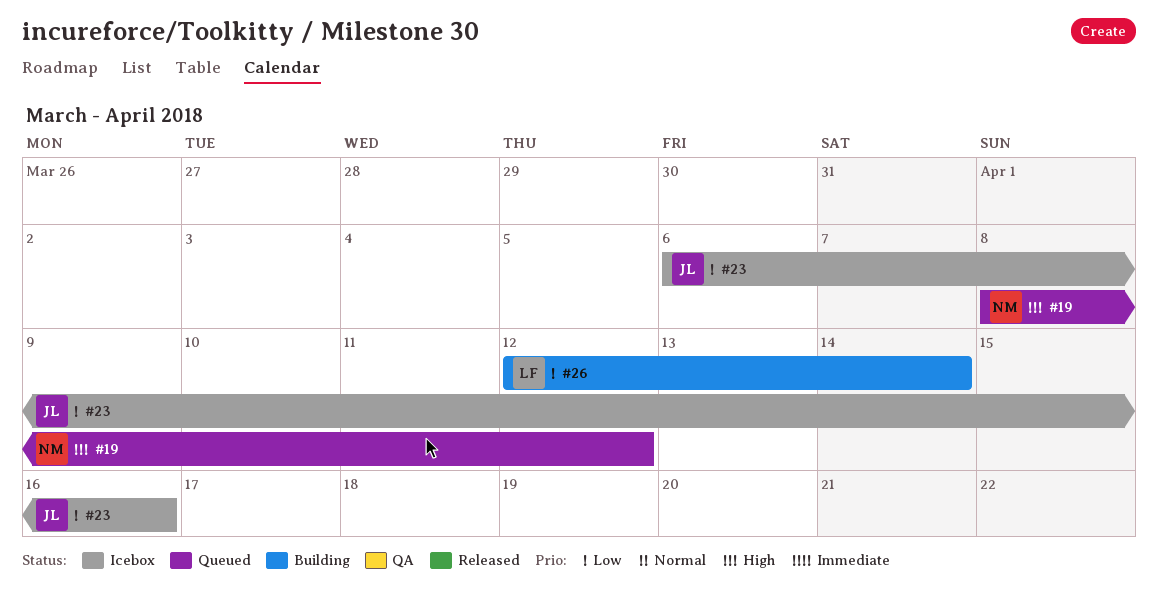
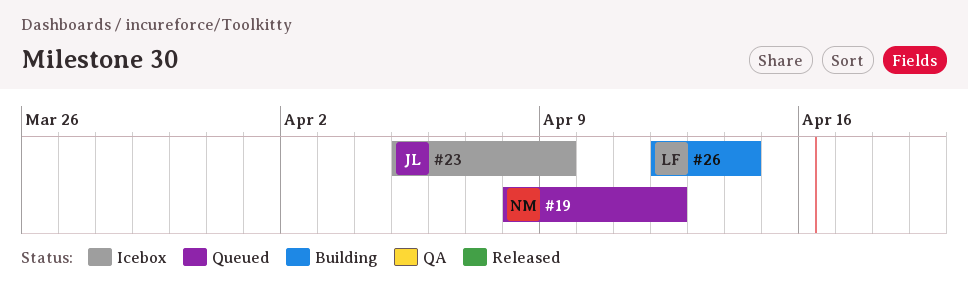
#23, start: Apr 6 -> Apr 5
#23, due: Apr 16 -> Apr 9

